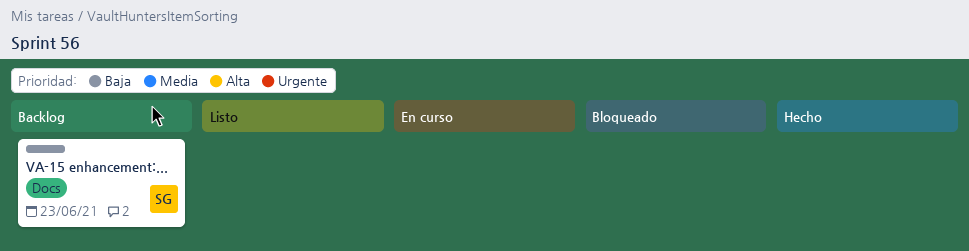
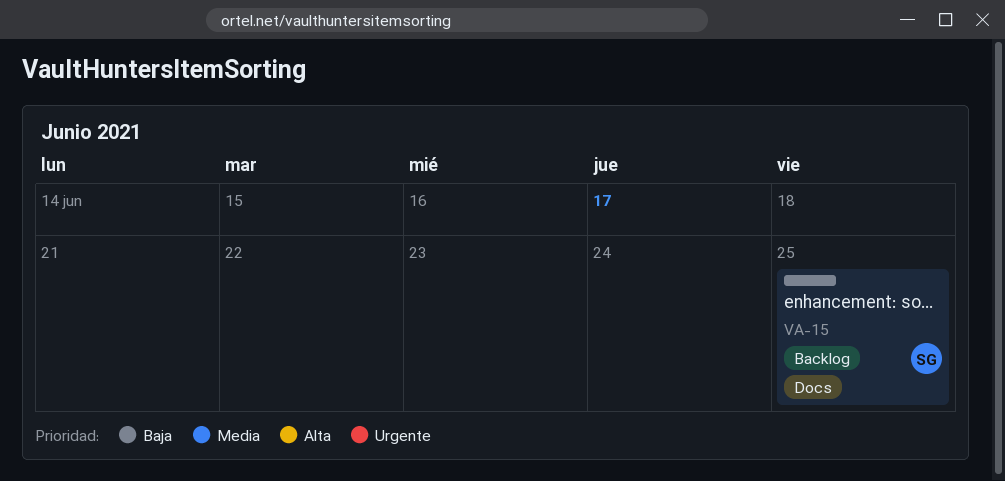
VA-15, due: Jun 23 -> Jun 25

